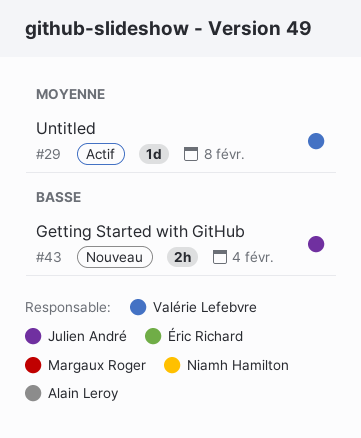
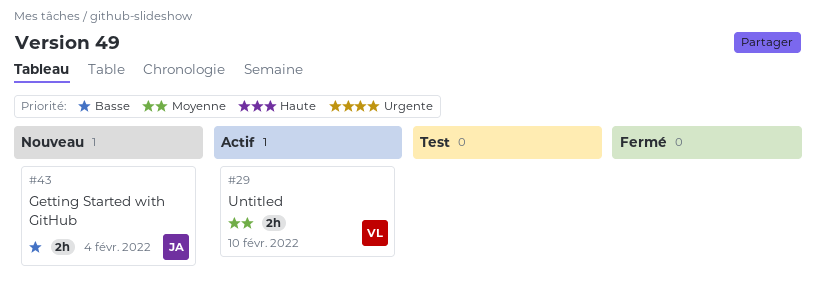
#29, estimate: 1d -> 2h
#29, due: Feb 8 -> Feb 10

